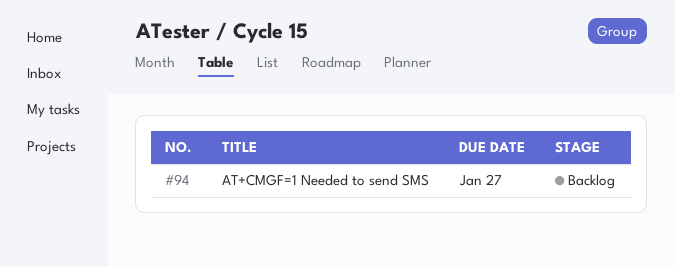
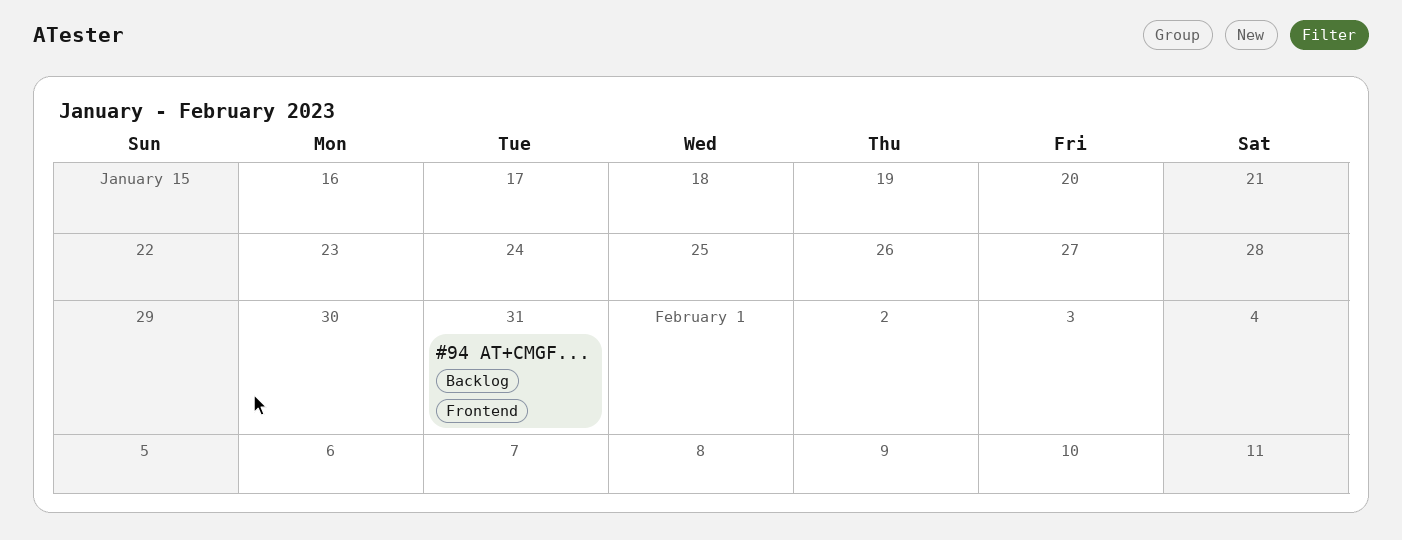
#94, due: Jan 27 -> Jan 31

